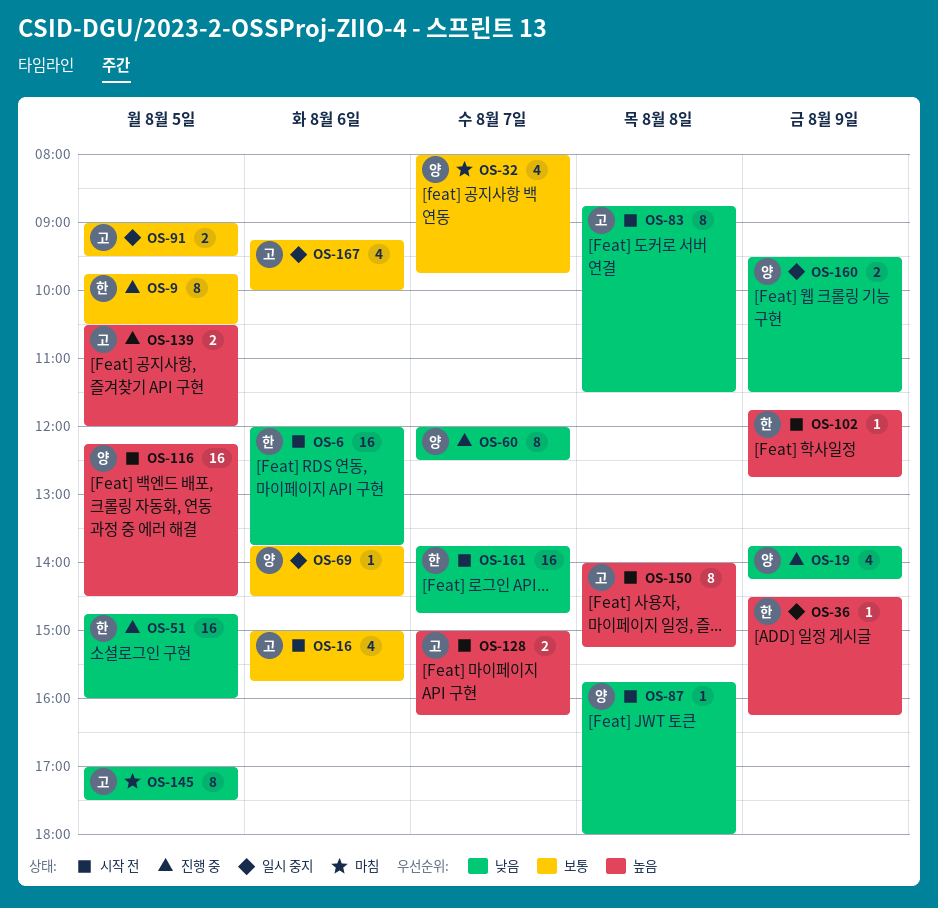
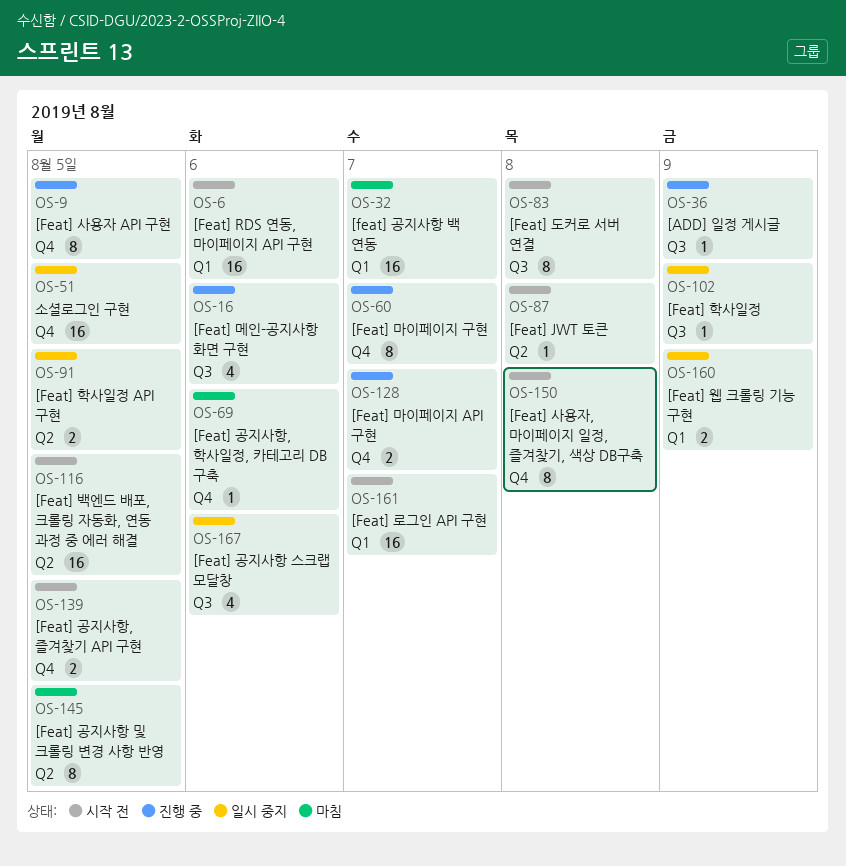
OS-16, status: 시작 전 -> 진행 중
OS-19: present -> none
OS-32, estimate: 4 -> 16
OS-36, status: 일시 중지 -> 진행 중
OS-51, status: 진행 중 -> 일시 중지
OS-69, status: 일시 중지 -> 마침
OS-102, status: 시작 전 -> 일시 중지
OS-128, status: 시작 전 -> 진행 중
OS-139, status: 진행 중 -> 시작 전

